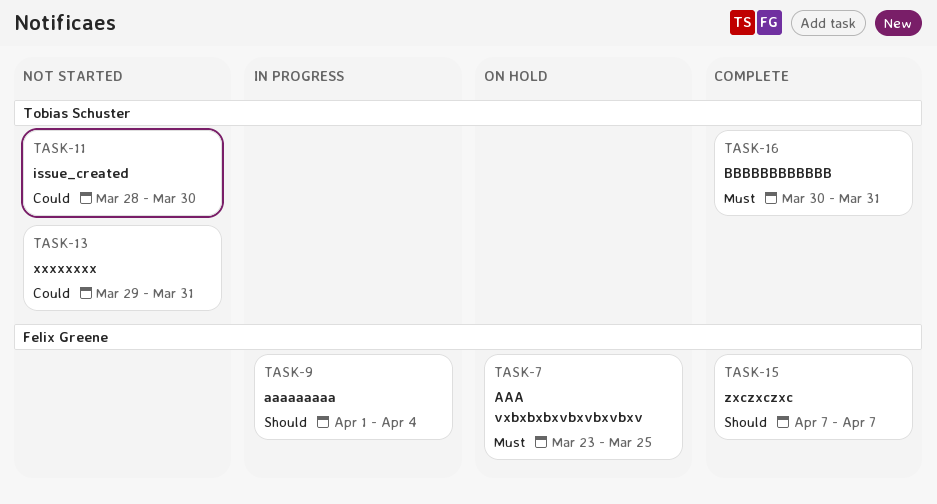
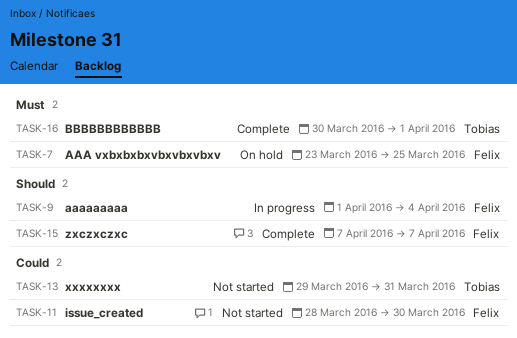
TASK-11, owner: Tobias Schuster -> Felix Greene
TASK-16, due: Mar 31 -> Apr 1

